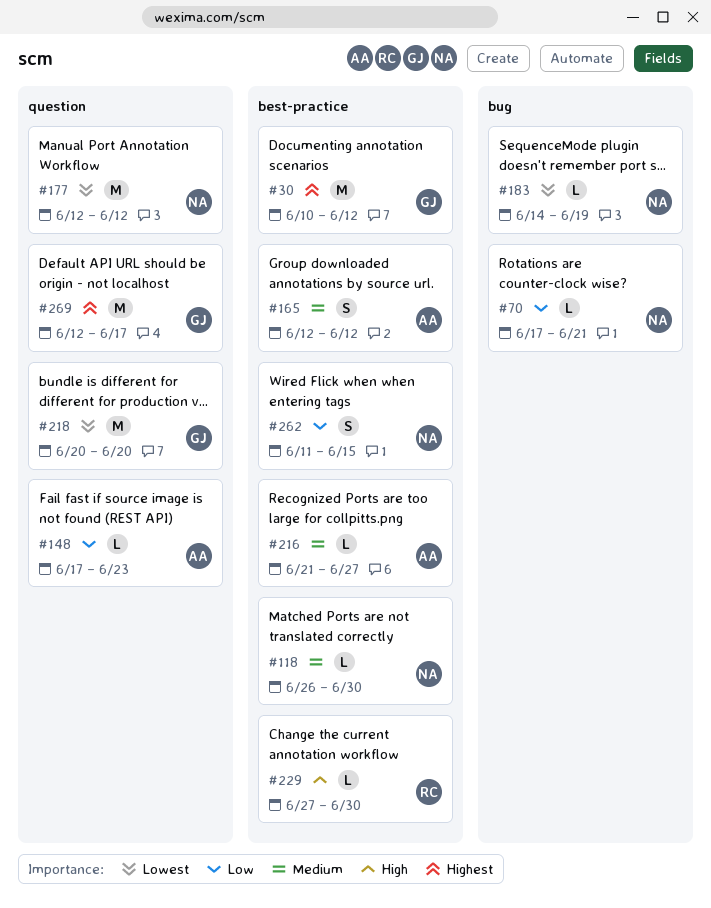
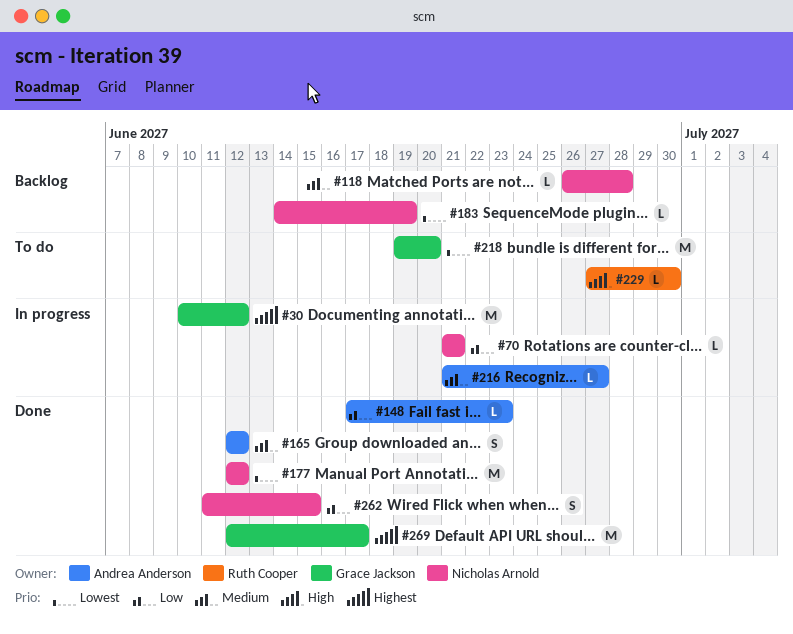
#70, start: Jun 17 -> Jun 21
#118, due: Jun 30 -> Jun 28
#218, start: Jun 20 -> Jun 19

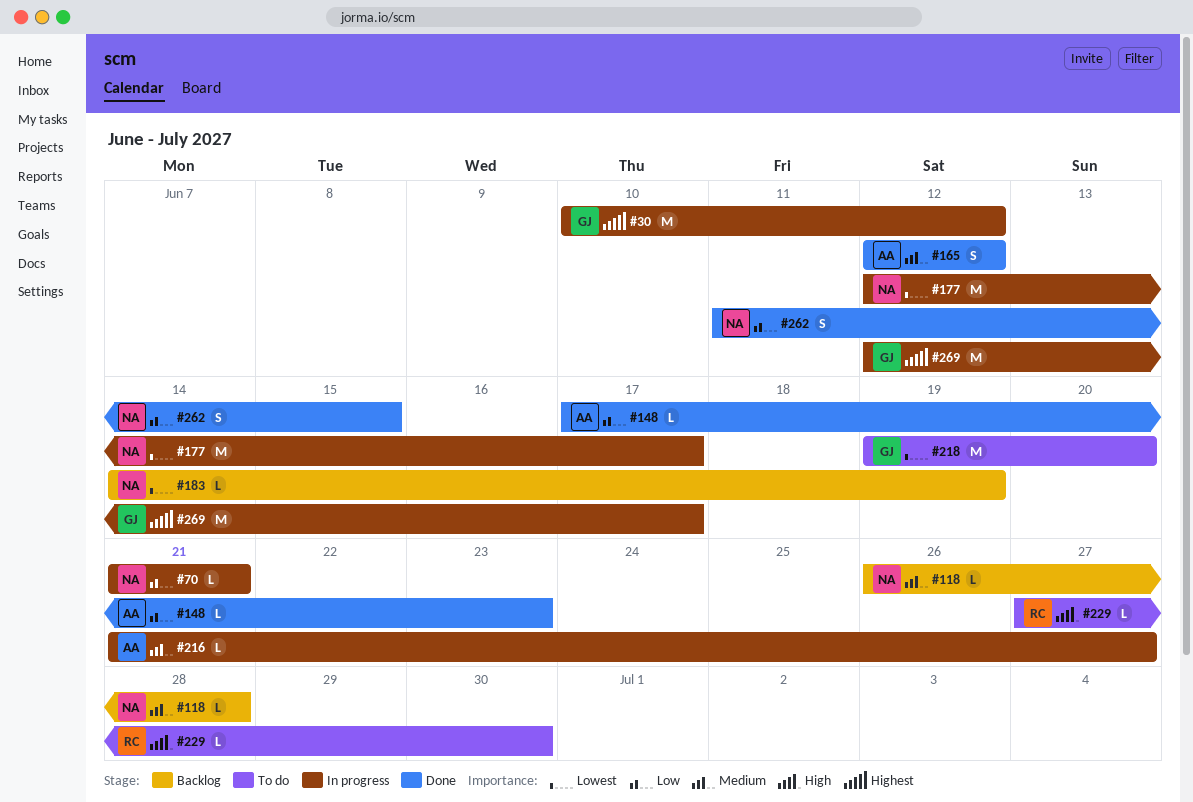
#177, status: Done -> In progress
#177, due: Jun 12 -> Jun 17
#269, status: Done -> In progress

